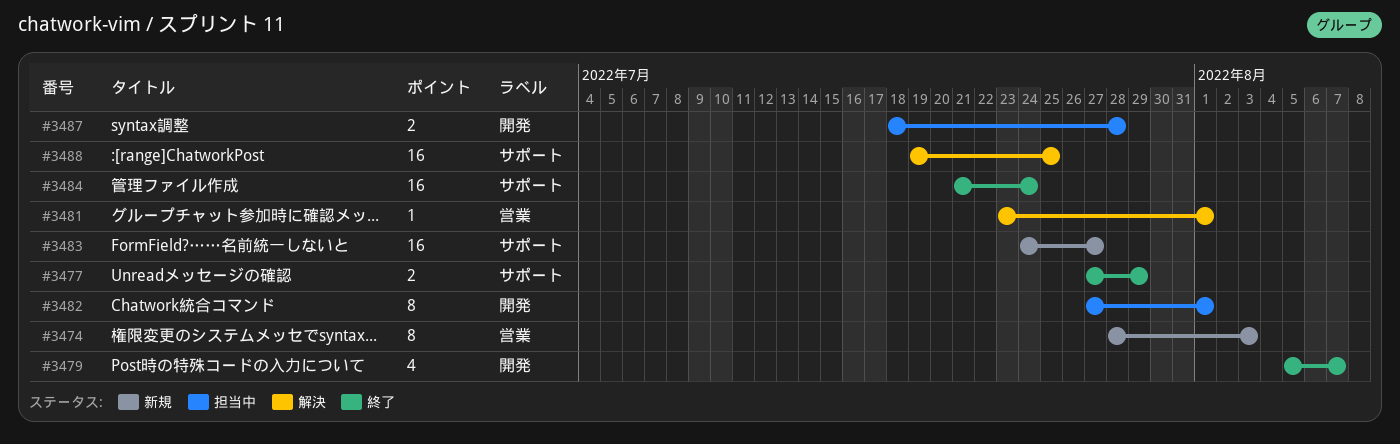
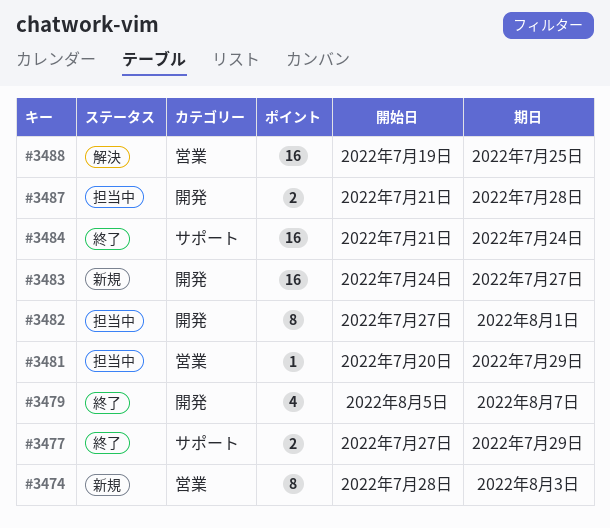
#3481, status: 解決 -> 担当中
#3481, start: Jul 23 -> Jul 20
#3481, due: Aug 1 -> Jul 29
#3483, label: サポート -> 開発
#3487, start: Jul 18 -> Jul 21
#3488, label: サポート -> 営業

